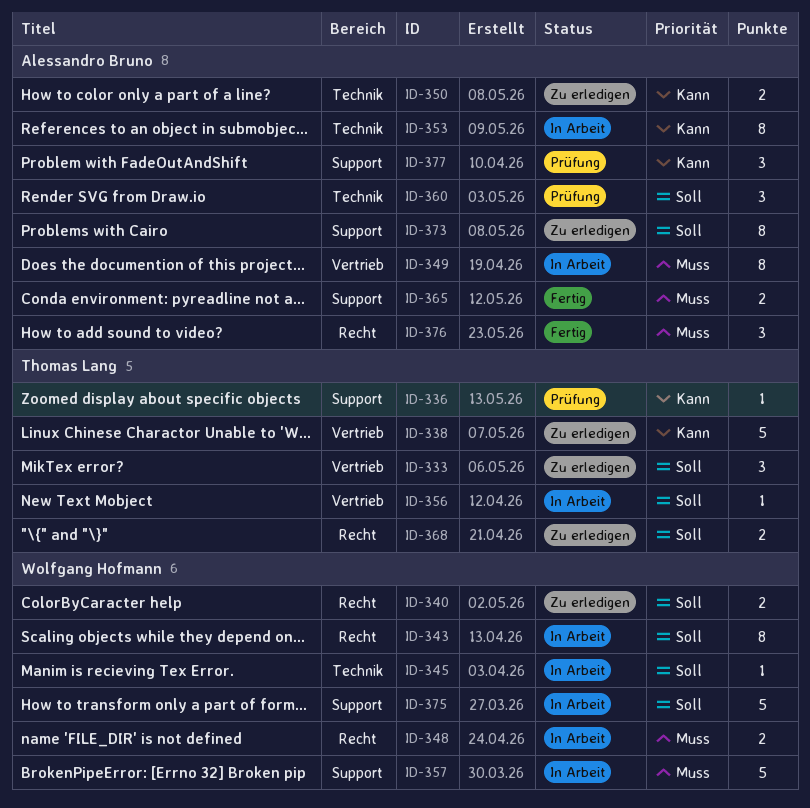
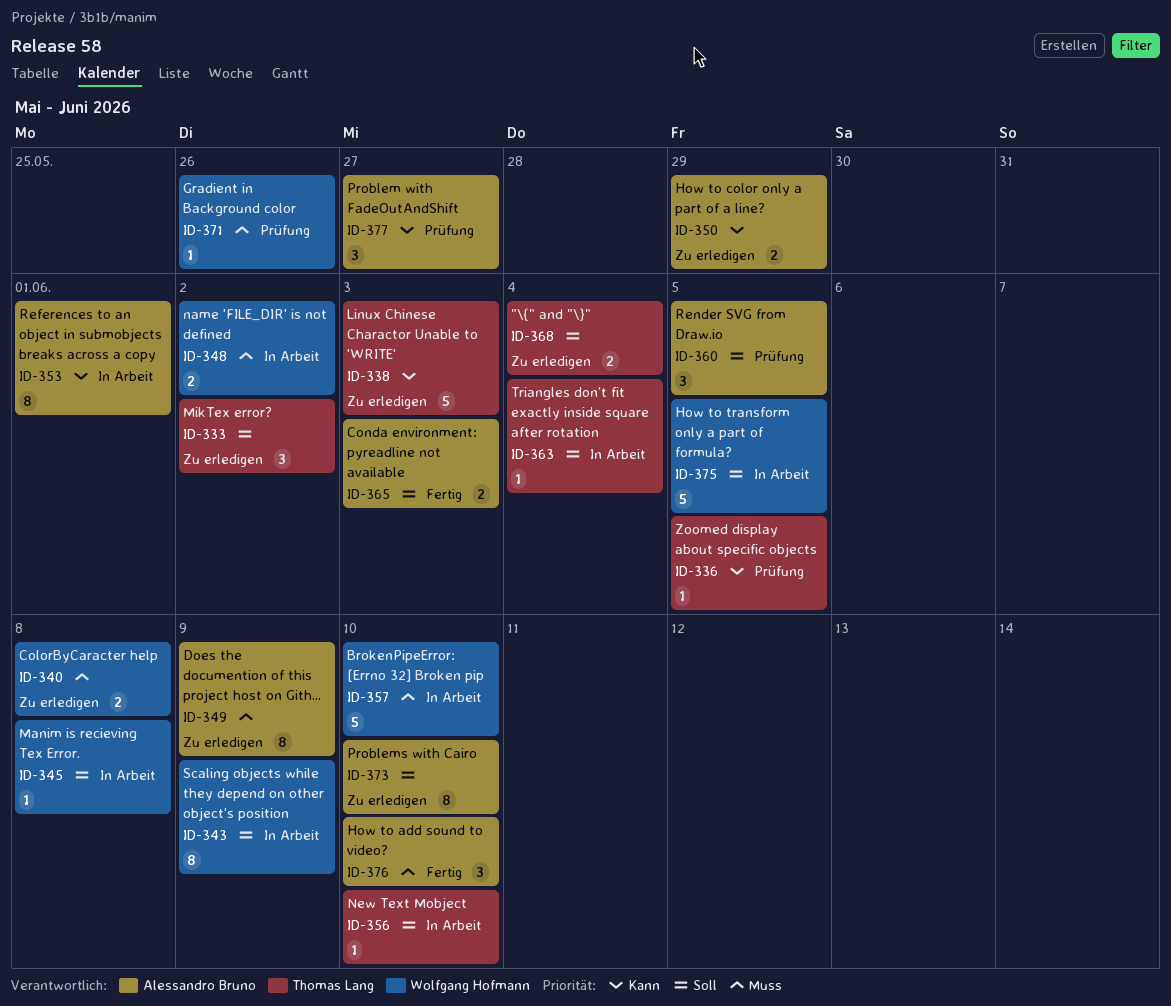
ID-340, priority: Soll -> Muss
ID-349, status: In Arbeit -> Zu erledigen
ID-363: none -> present
ID-365, priority: Muss -> Soll
ID-371: none -> present

